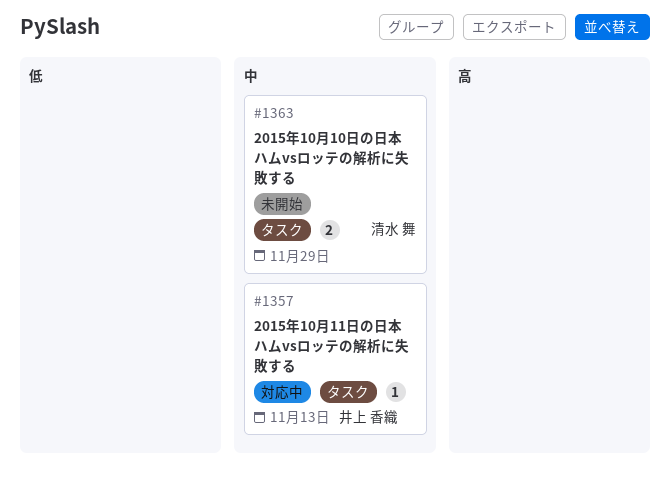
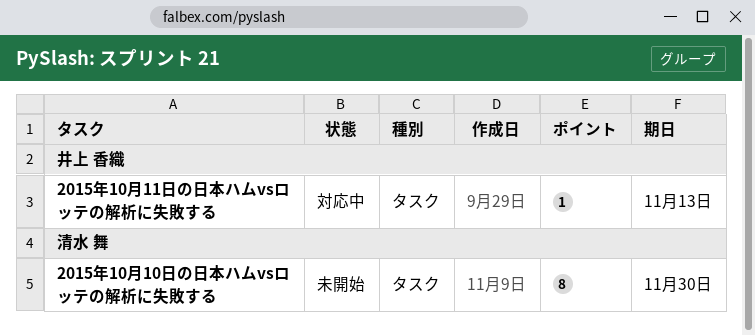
2015年10月10日の日本ハムvsロッテの解析に失敗する, estimate: 2 -> 8
2015年10月10日の日本ハムvsロッテの解析に失敗する, due: Nov 29 -> Nov 30

